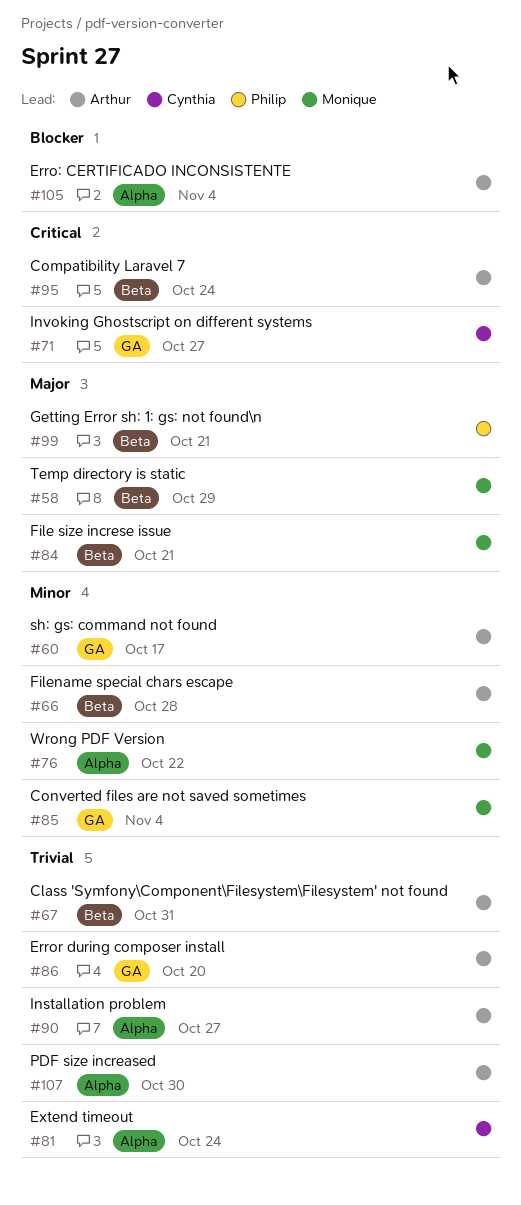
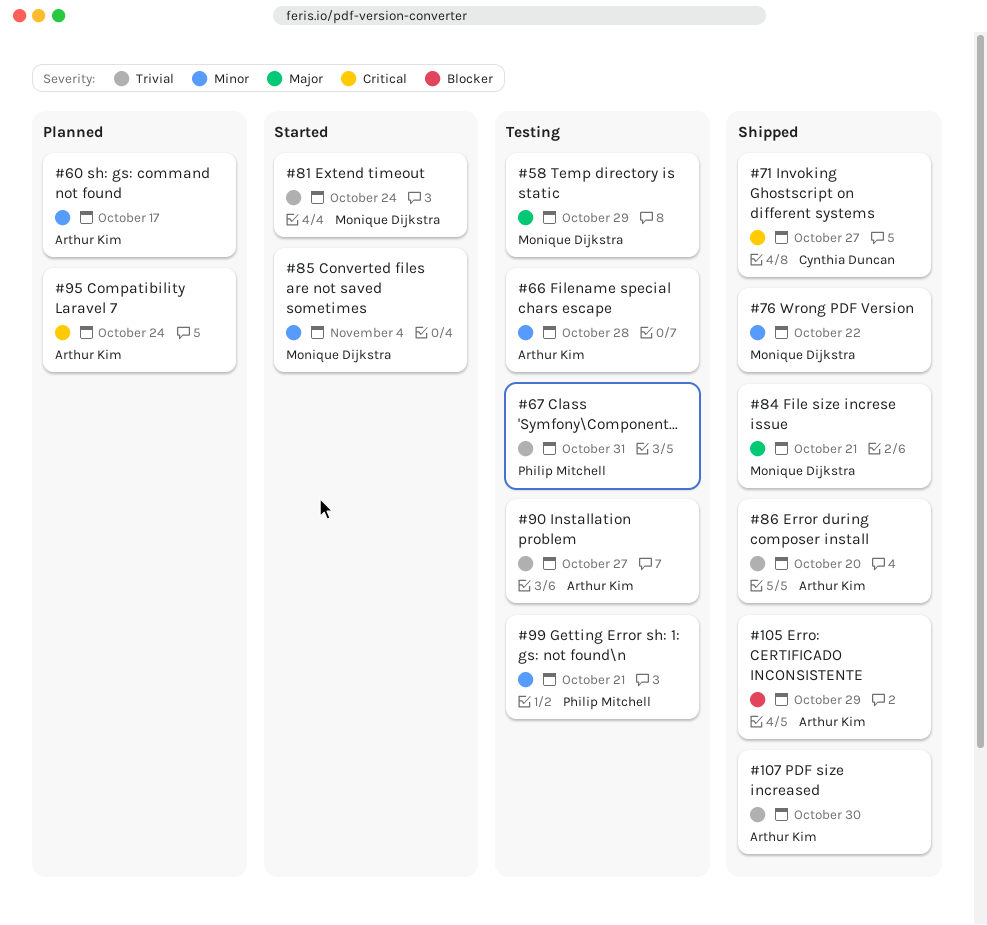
#67, owner: Arthur Kim -> Philip Mitchell
#81, owner: Cynthia Duncan -> Monique Dijkstra
#99, priority: Major -> Minor
#105, due: Nov 4 -> Oct 29

